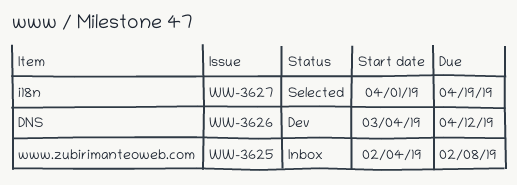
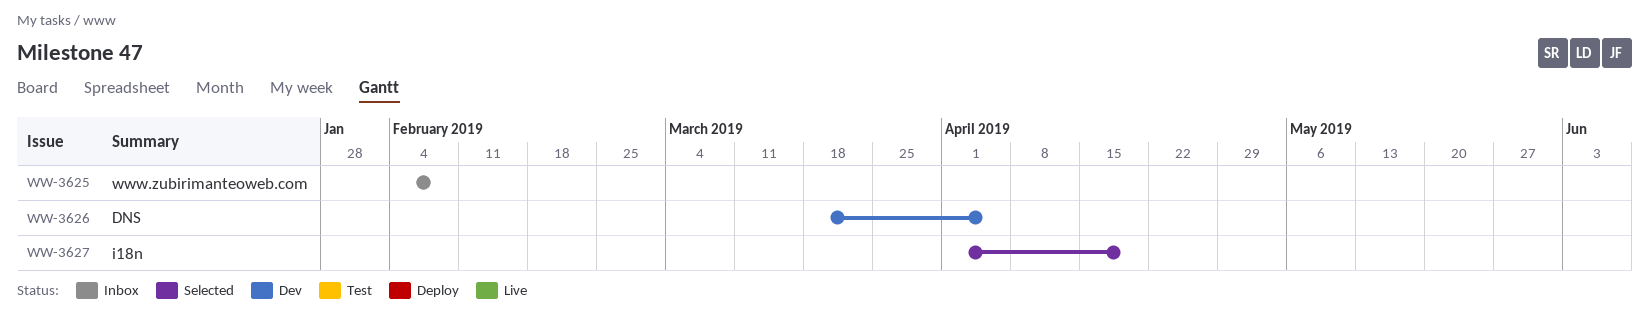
WW-3626, start: Mar 4 -> Mar 18
WW-3626, due: Apr 12 -> Apr 5

